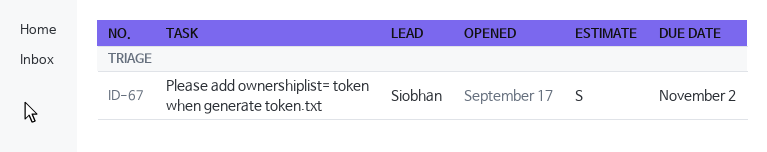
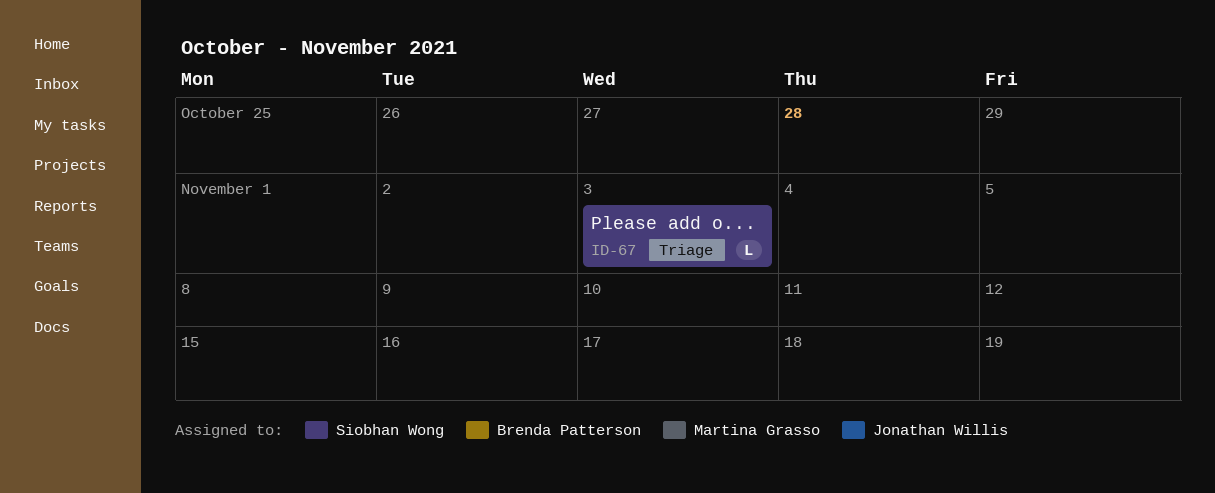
ID-67, estimate: S -> L
ID-67, due: Nov 2 -> Nov 3

